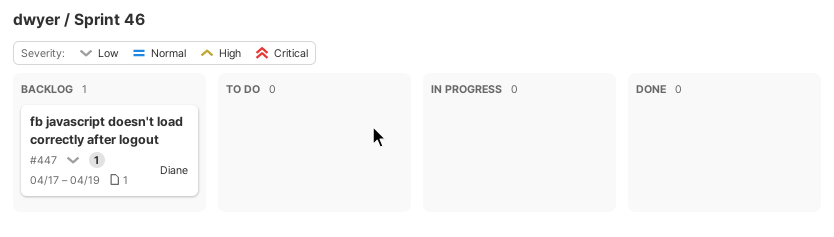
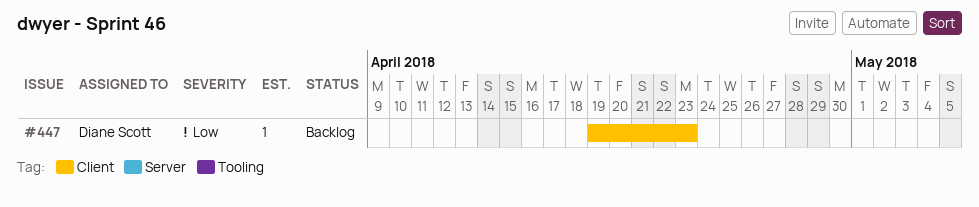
#447, start: Apr 17 -> Apr 19
#447, due: Apr 19 -> Apr 23

